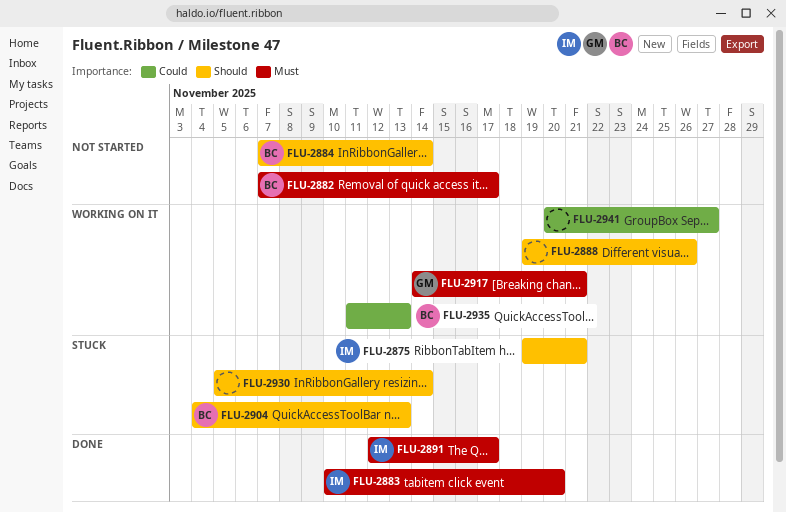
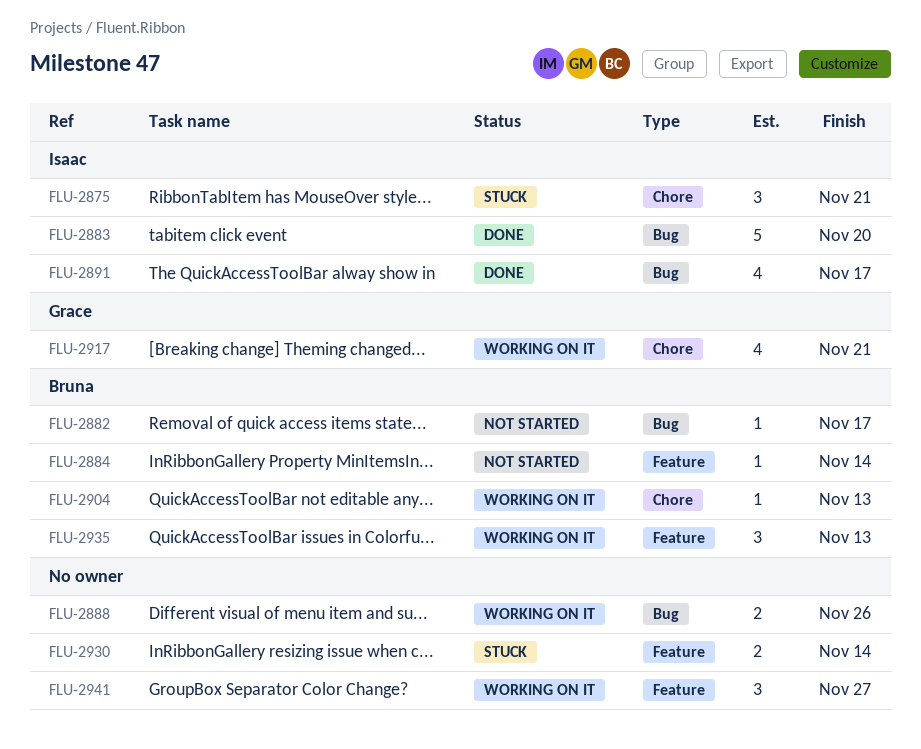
FLU-2904, status: Stuck -> Working on it

